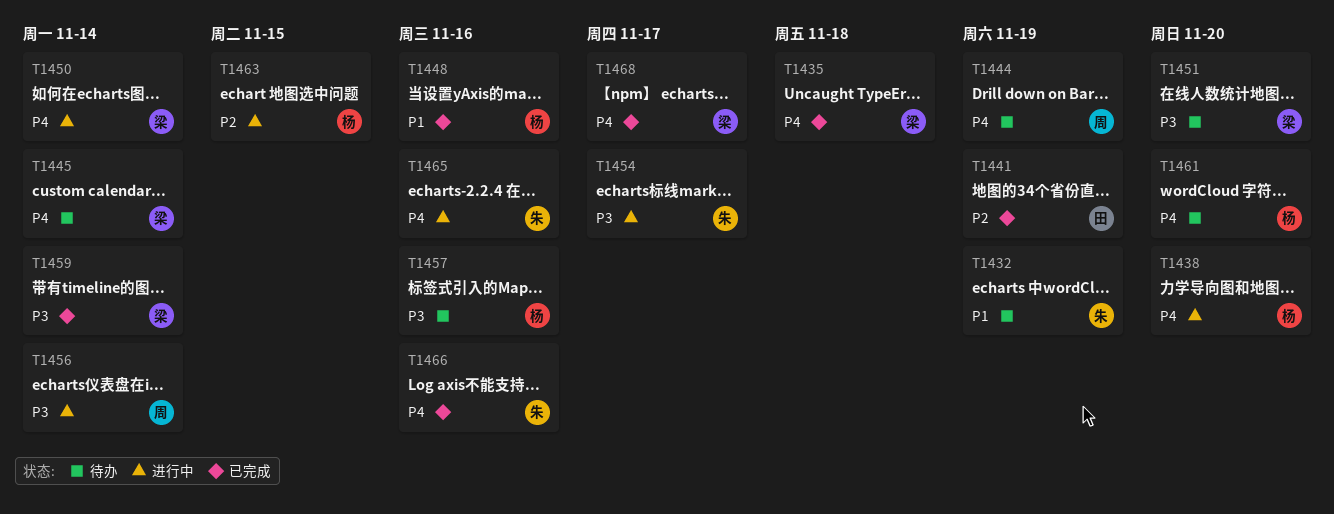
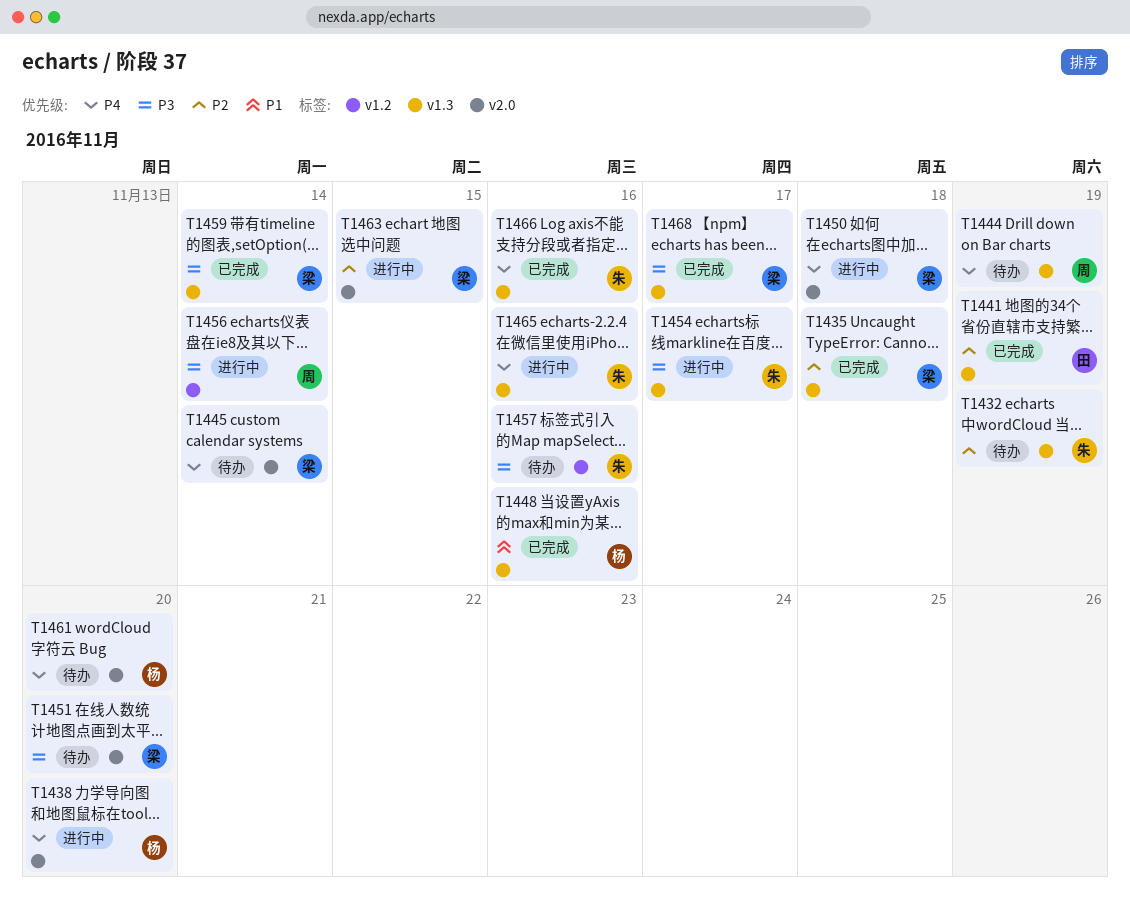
T1432, priority: P1 -> P2
T1435, priority: P4 -> P2
T1450, due: Nov 14 -> Nov 18
T1457, owner: 杨 -> 朱
T1463, owner: 杨 -> 梁
T1468, priority: P4 -> P3

